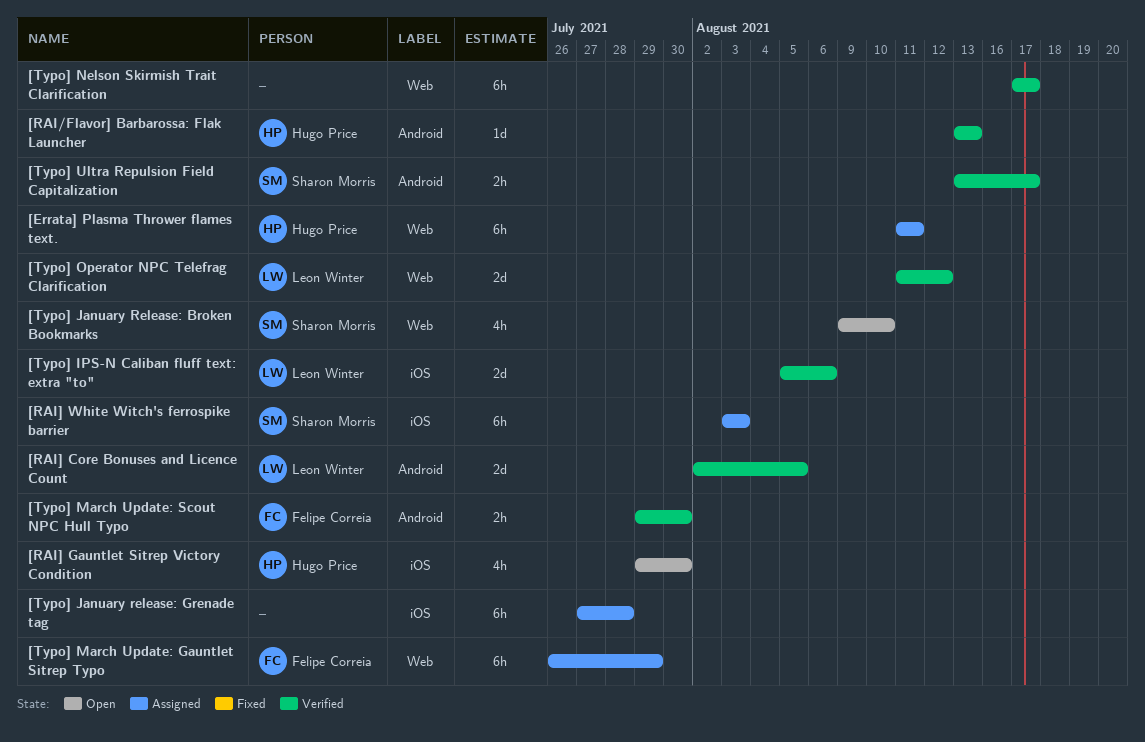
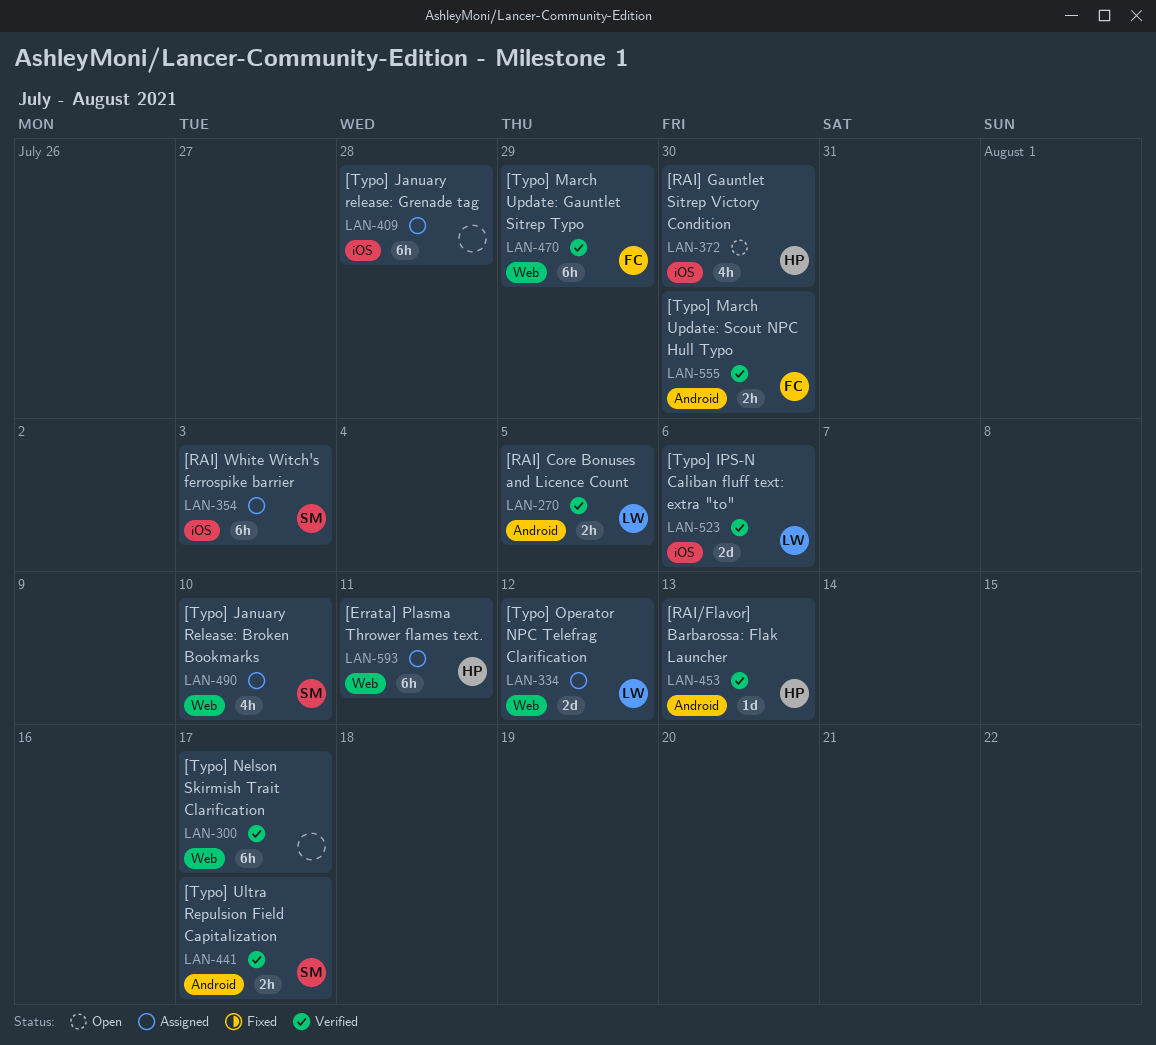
[RAI] Core Bonuses and Licence Count, estimate: 2d -> 2h
[Typo] January Release: Broken Bookmarks, status: Open -> Assigned
[Typo] March Update: Gauntlet Sitrep Typo, status: Assigned -> Verified
[Typo] Operator NPC Telefrag Clarification, status: Verified -> Assigned

